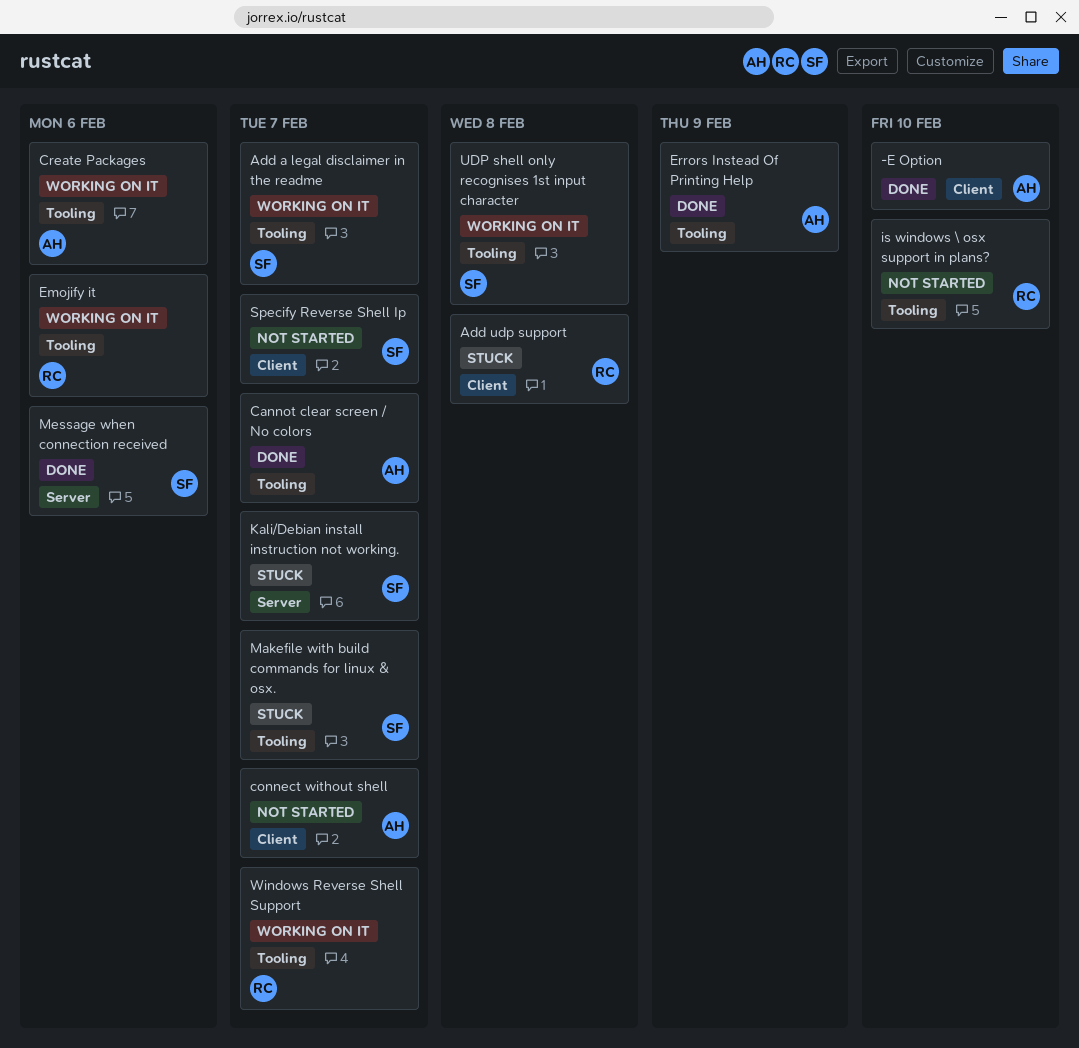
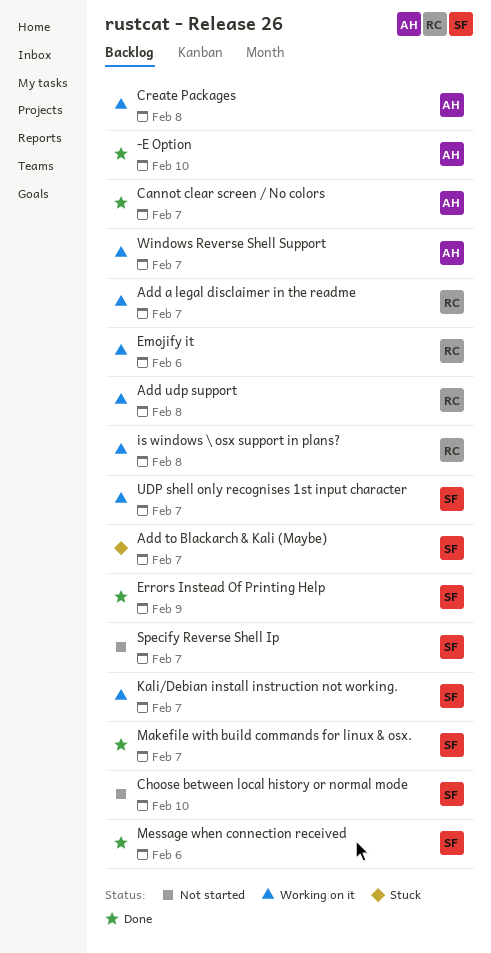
Add a legal disclaimer in the readme, owner: SF -> RC
Add to Blackarch & Kali (Maybe): none -> present
Add udp support, status: Stuck -> Working on it
Choose between local history or normal mode: none -> present
connect without shell: present -> none
Create Packages, due: Feb 6 -> Feb 8
Errors Instead Of Printing Help, owner: AH -> SF
is windows \ osx support in plans?, status: Not started -> Working on it
is windows \ osx support in plans?, due: Feb 10 -> Feb 8
Kali/Debian install instruction not working., status: Stuck -> Working on it
Makefile with build commands for linux & osx., status: Stuck -> Done
UDP shell only recognises 1st input character, due: Feb 8 -> Feb 7
Windows Reverse Shell Support, owner: RC -> AH

